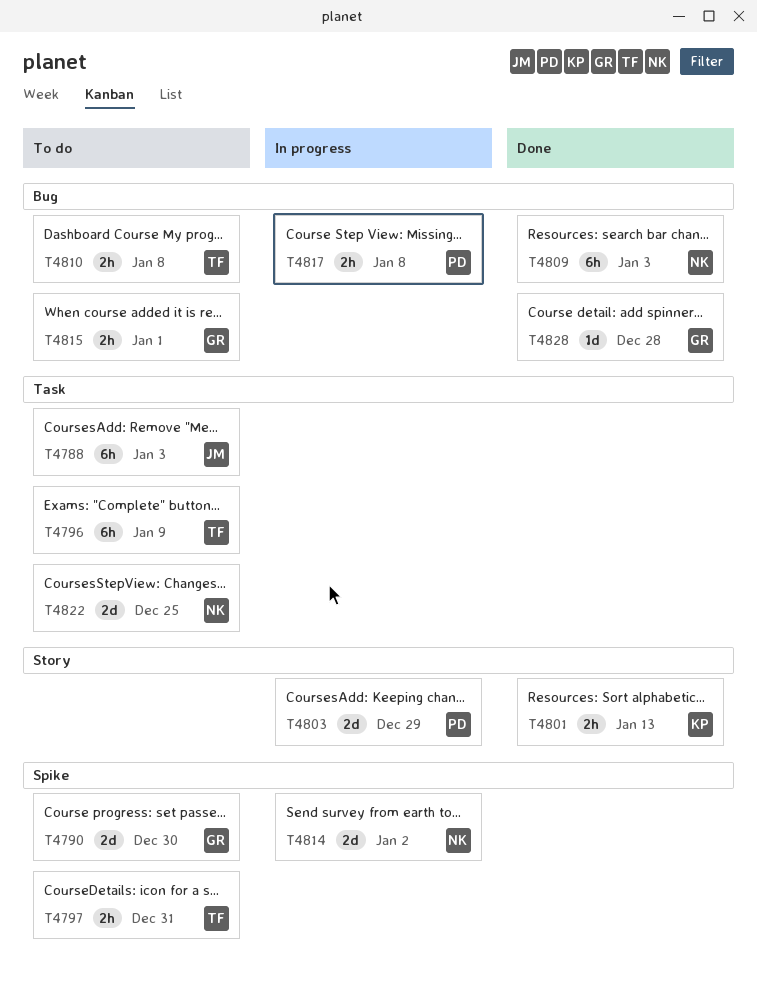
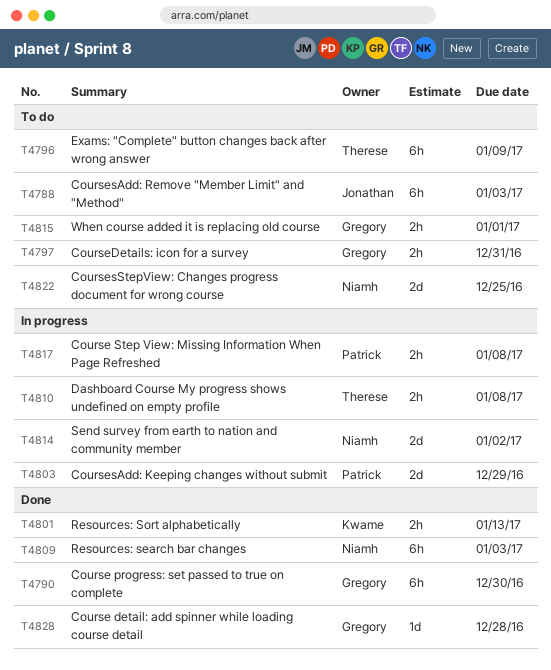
T4790, status: To do -> Done
T4790, estimate: 2d -> 6h
T4797, owner: Therese -> Gregory
T4810, status: To do -> In progress

